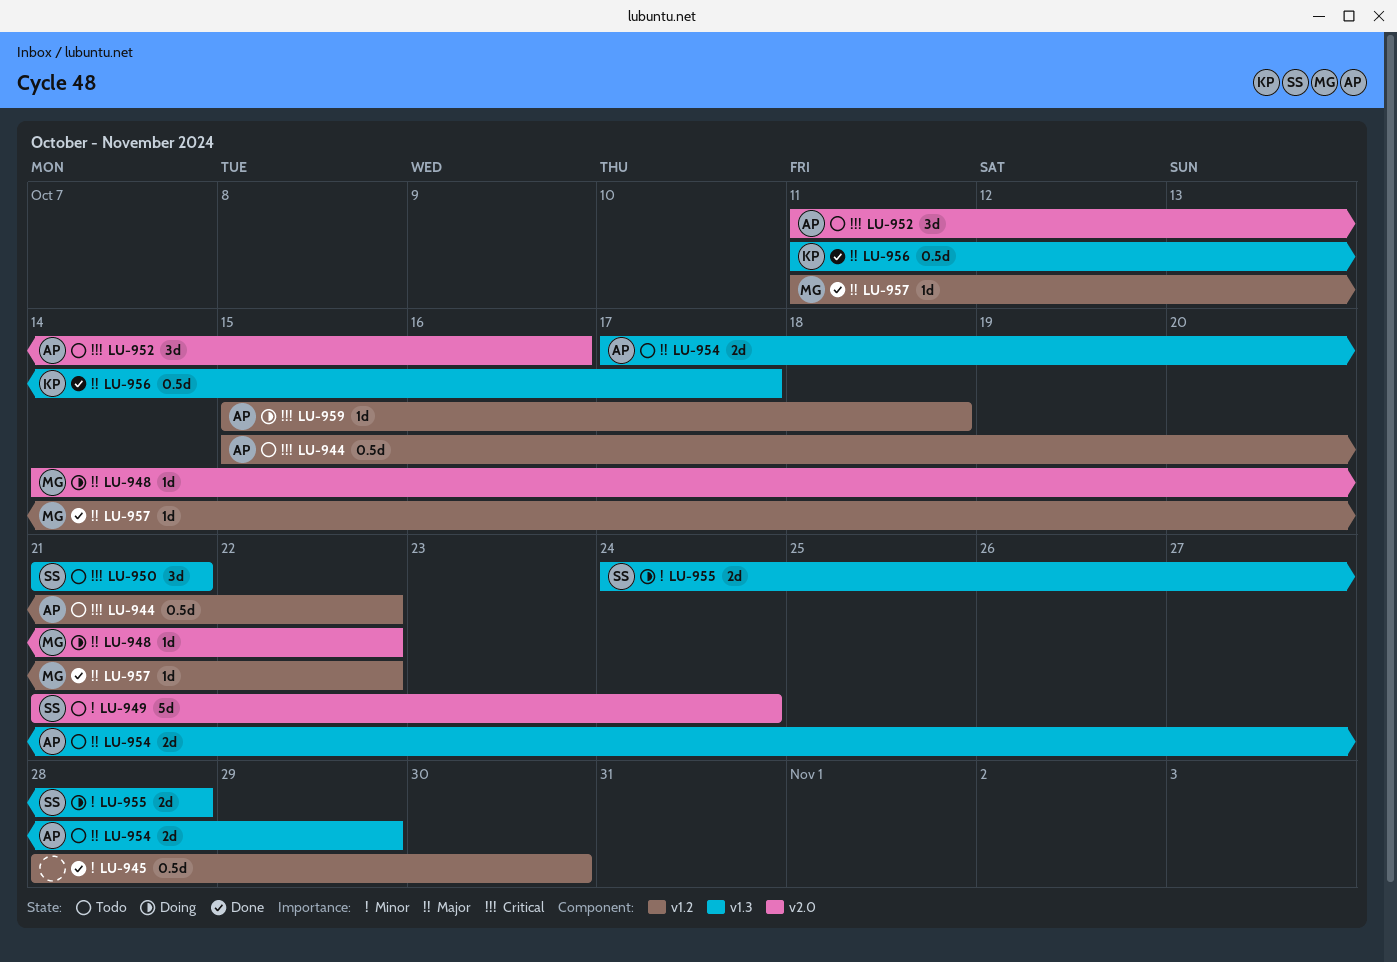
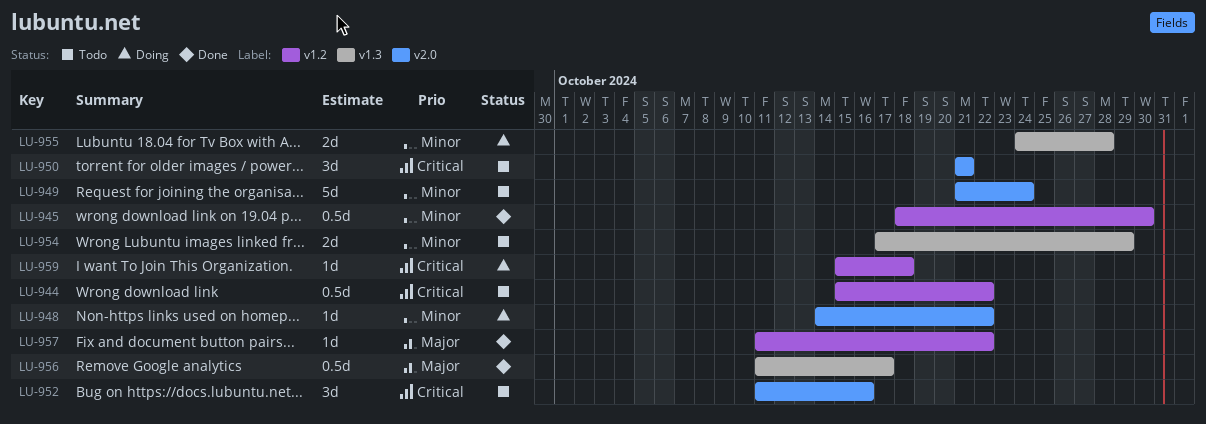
LU-945, start: Oct 28 -> Oct 18
LU-948, priority: Major -> Minor
LU-950, label: v1.3 -> v2.0
LU-954, priority: Major -> Minor

